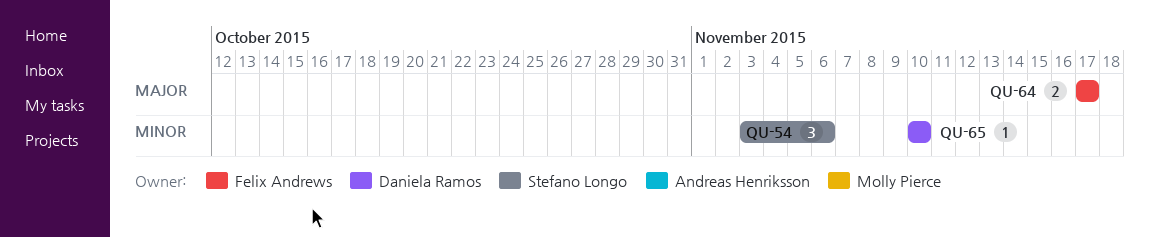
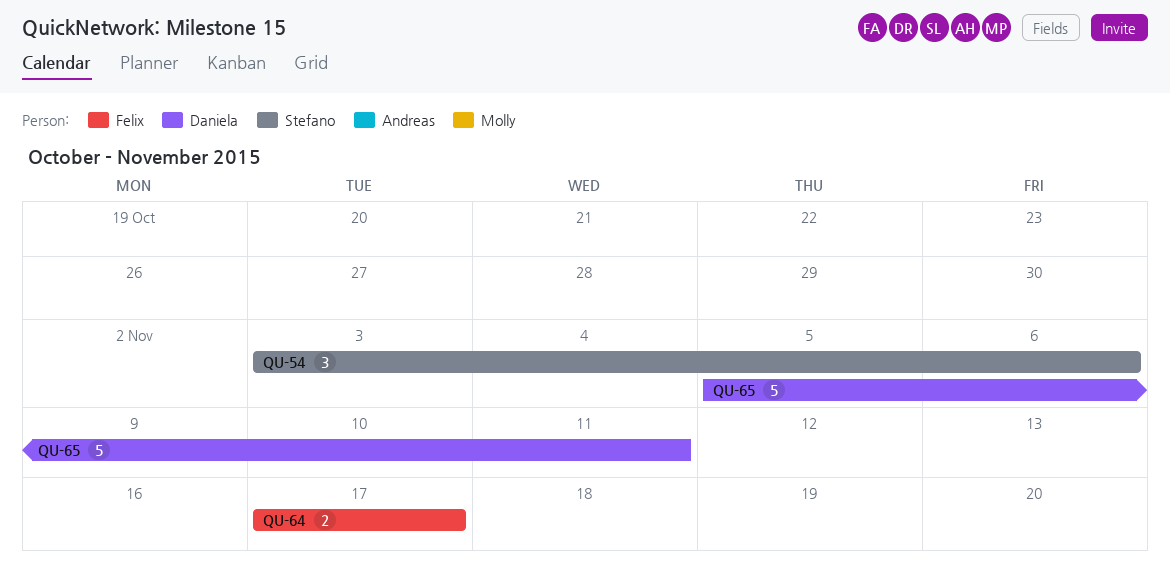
QU-65, estimate: 1 -> 5
QU-65, start: Nov 10 -> Nov 5
QU-65, due: Nov 10 -> Nov 11

